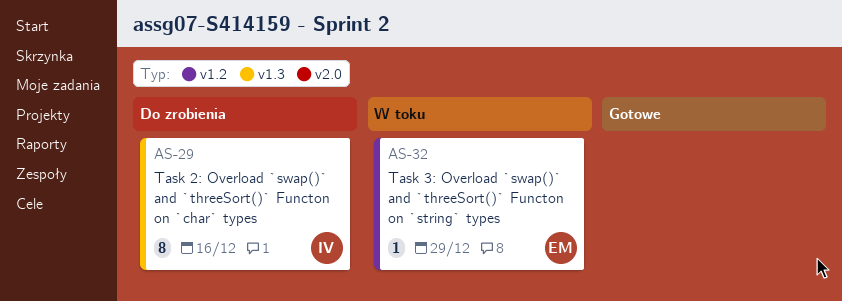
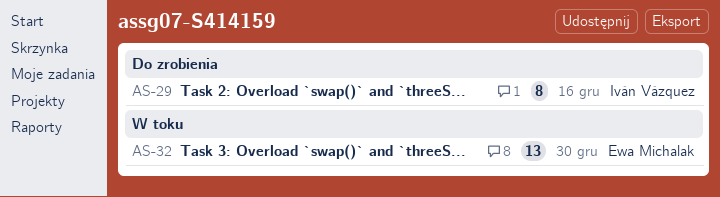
AS-32, estimate: 1 -> 13
AS-32, due: Dec 29 -> Dec 30

